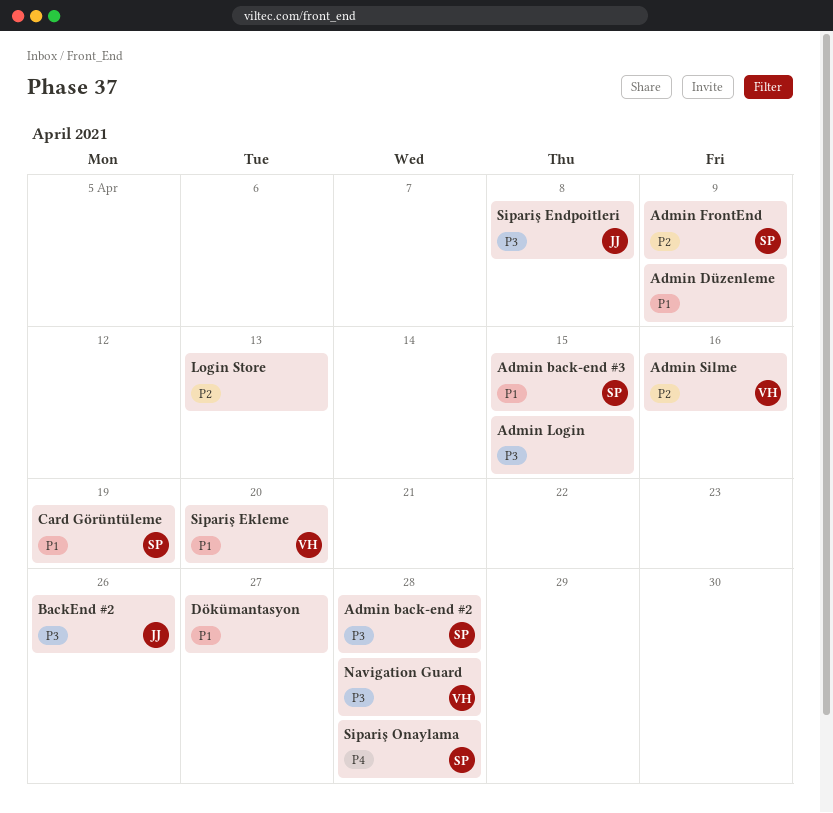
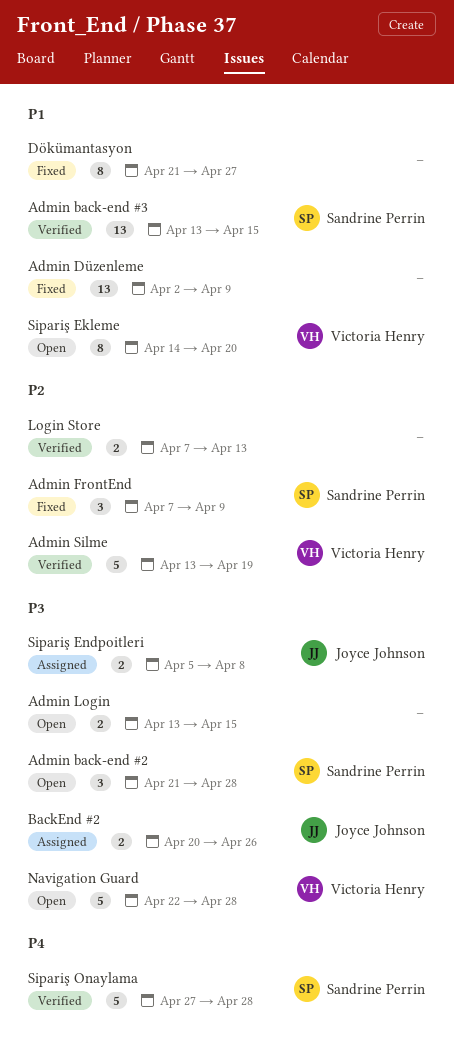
Admin Silme, due: Apr 16 -> Apr 19
Card Görüntüleme: present -> none

